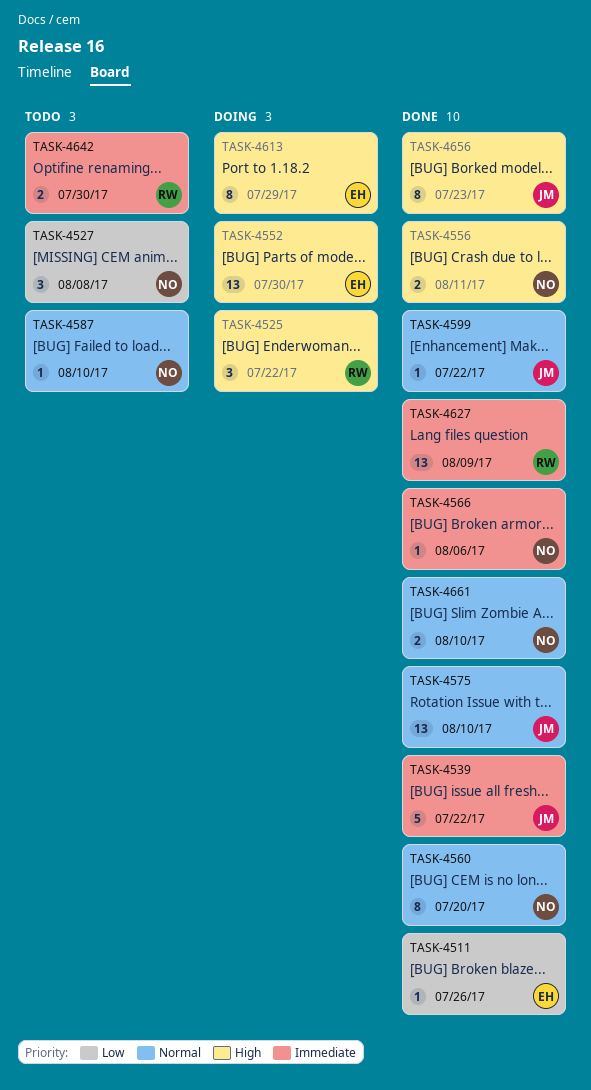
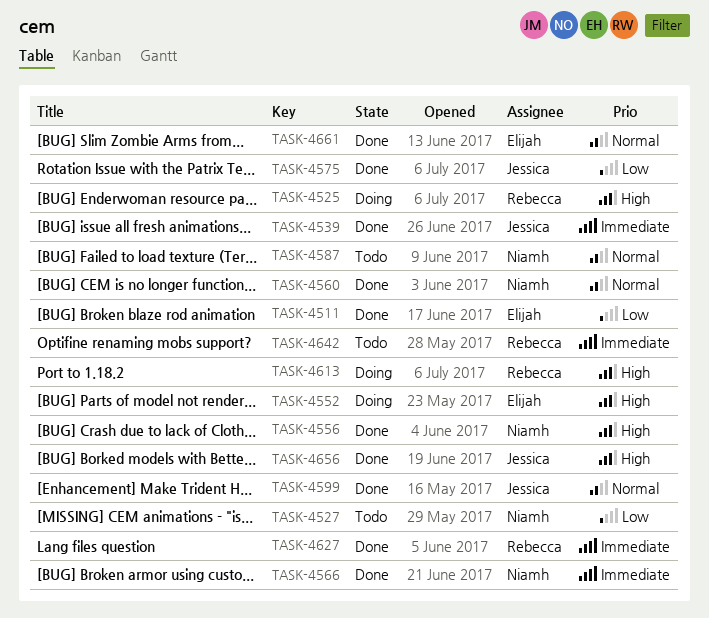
TASK-4575, priority: Normal -> Low
TASK-4613, owner: Elijah -> Rebecca
TASK-4661, owner: Niamh -> Elijah

